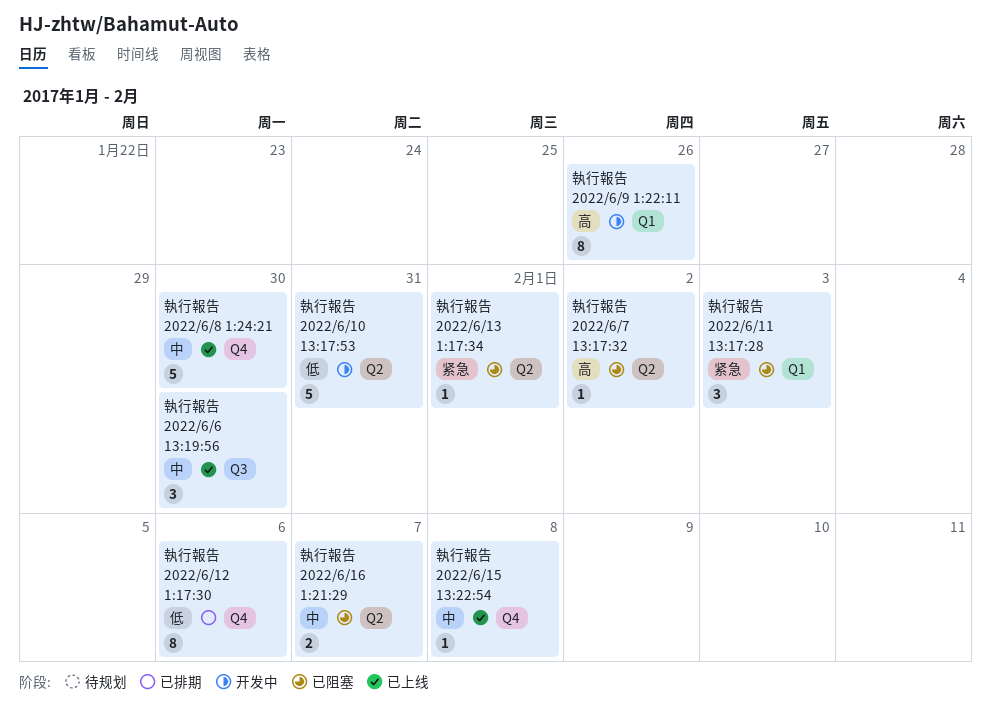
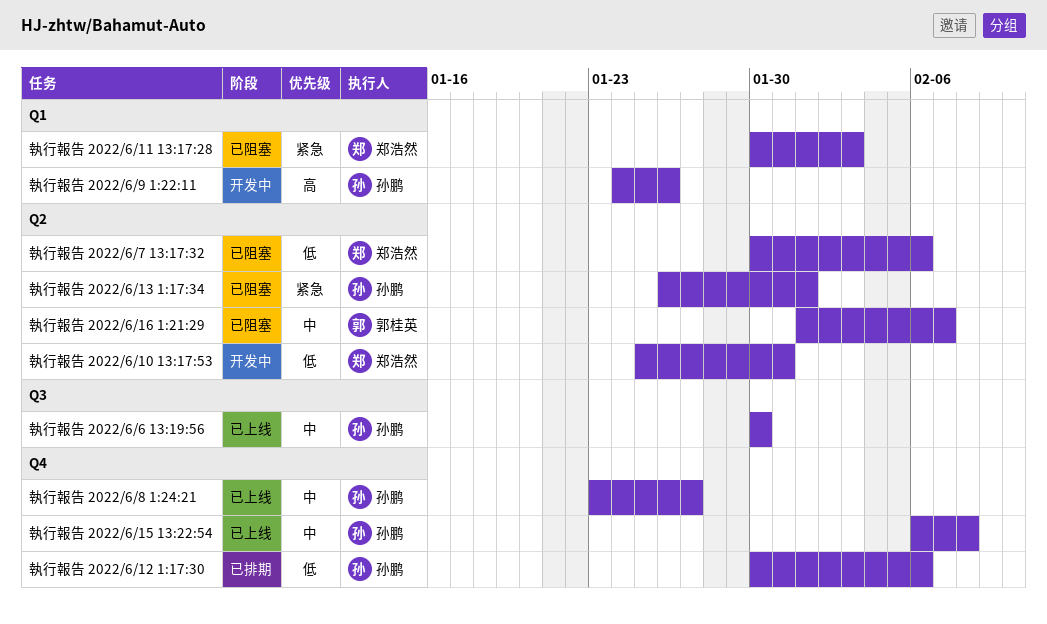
執行報告 2022/6/7 13:17:32, priority: 高 -> 低
執行報告 2022/6/7 13:17:32, due: Feb 2 -> Feb 6
執行報告 2022/6/8 1:24:21, due: Jan 30 -> Jan 27

